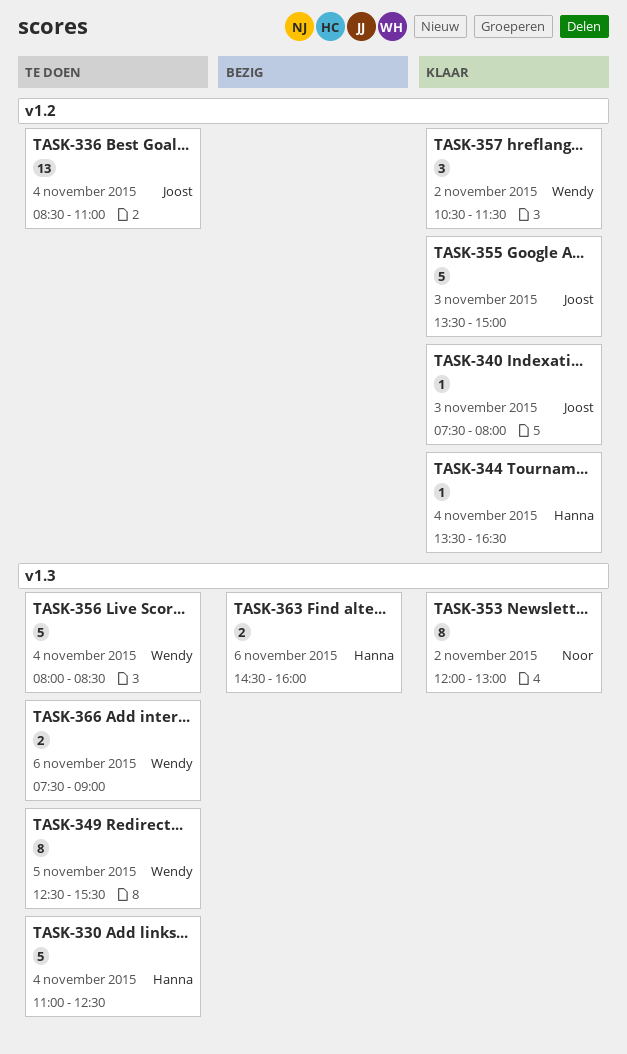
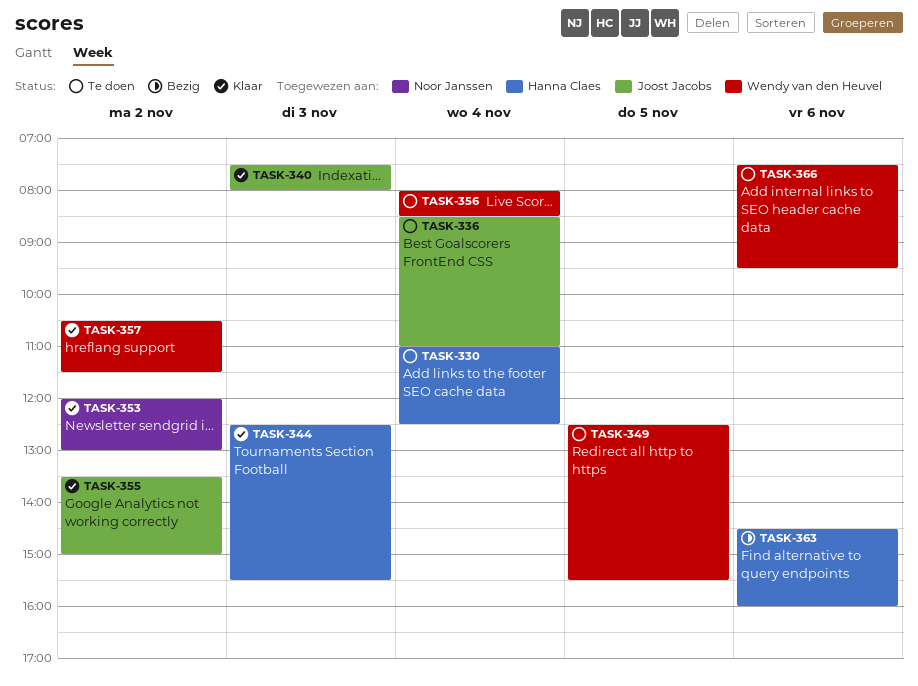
TASK-344, day: Nov 4 -> Nov 3
TASK-344, begins: 13:30 -> 12:30
TASK-344, ends: 16:30 -> 15:30
TASK-355, day: Nov 3 -> Nov 2
TASK-366, ends: 09:00 -> 09:30

